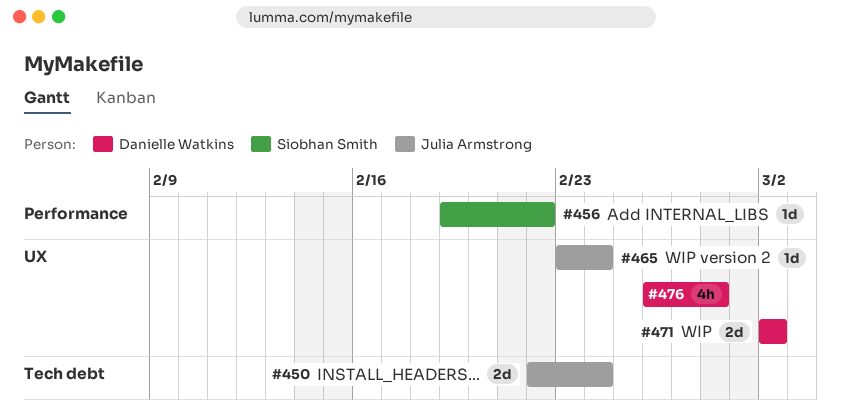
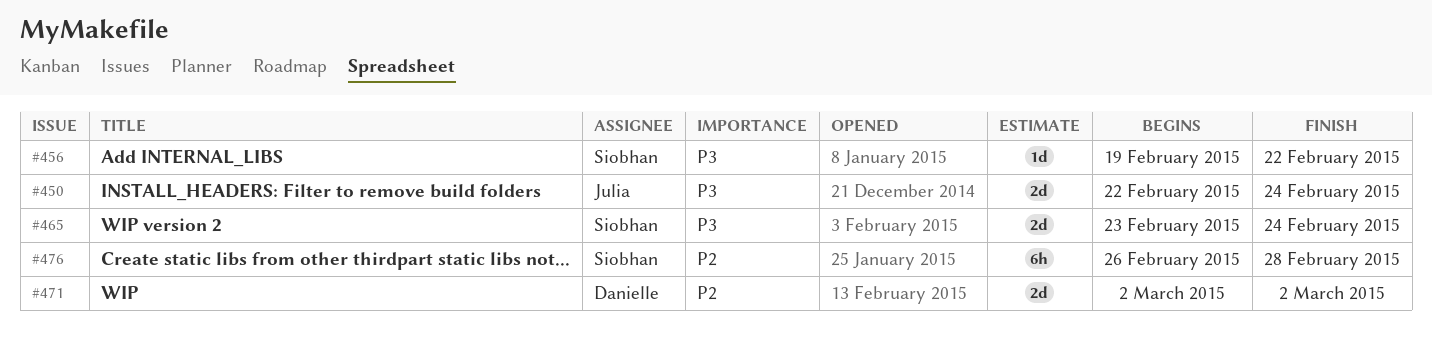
#465, owner: Julia Armstrong -> Siobhan Smith
#465, estimate: 1d -> 2d
#476, owner: Danielle Watkins -> Siobhan Smith
#476, estimate: 4h -> 6h

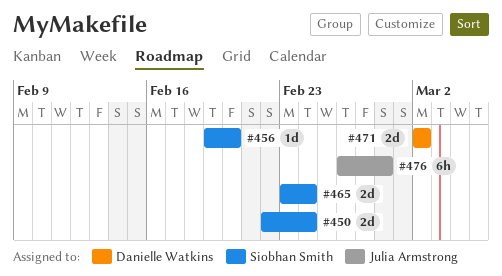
#450, owner: Julia Armstrong -> Siobhan Smith
#456, due: Feb 22 -> Feb 20
#476, owner: Siobhan Smith -> Julia Armstrong

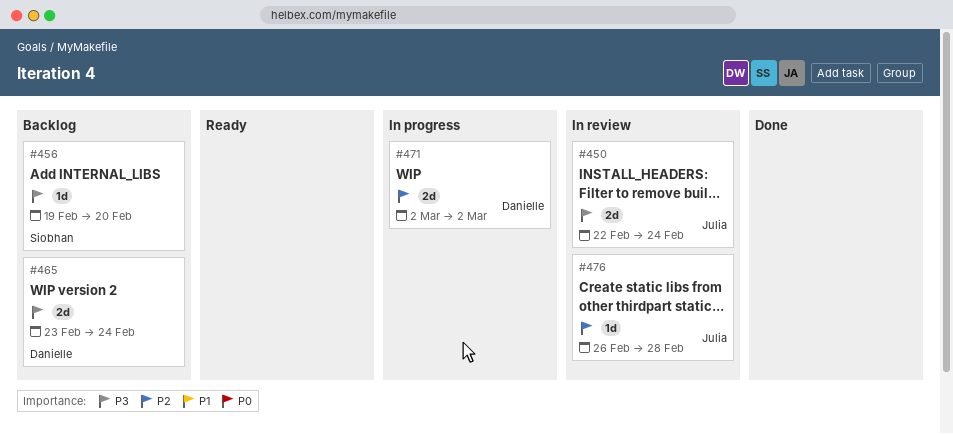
#450, owner: Siobhan Smith -> Julia Armstrong
#465, owner: Siobhan Smith -> Danielle Watkins
#476, estimate: 6h -> 1d

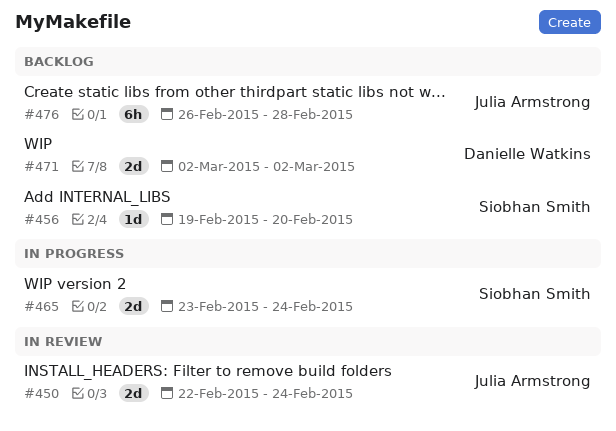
#465, status: Backlog -> In progress
#465, owner: Danielle Watkins -> Siobhan Smith
#471, status: In progress -> Backlog
#476, status: In review -> Backlog
#476, estimate: 1d -> 6h

